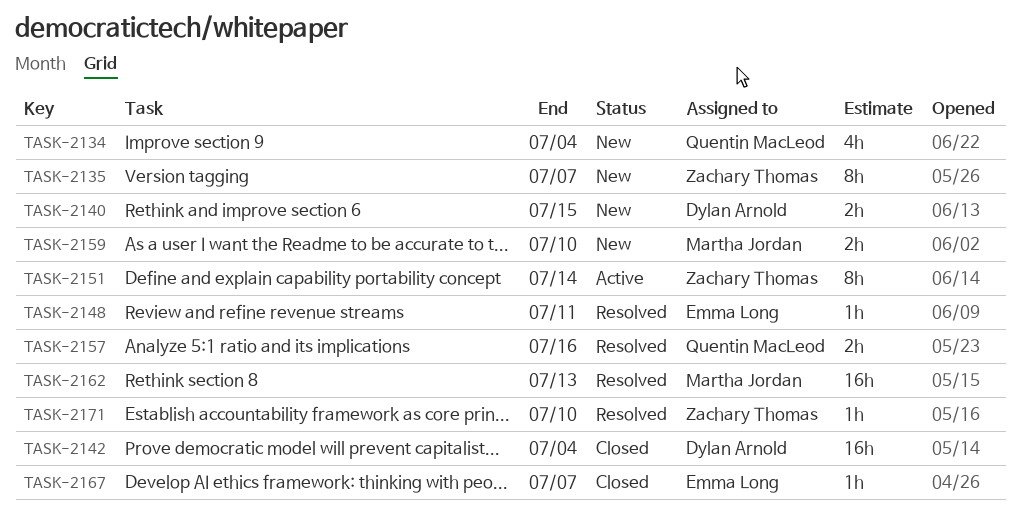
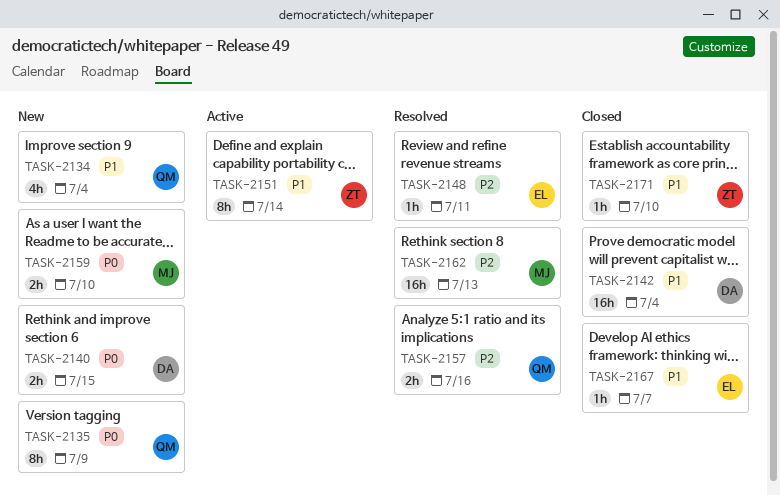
TASK-2135, owner: Zachary Thomas -> Quentin MacLeod
TASK-2135, due: Jul 7 -> Jul 9
TASK-2171, status: Resolved -> Closed

